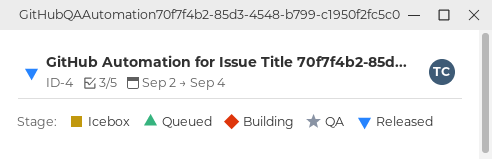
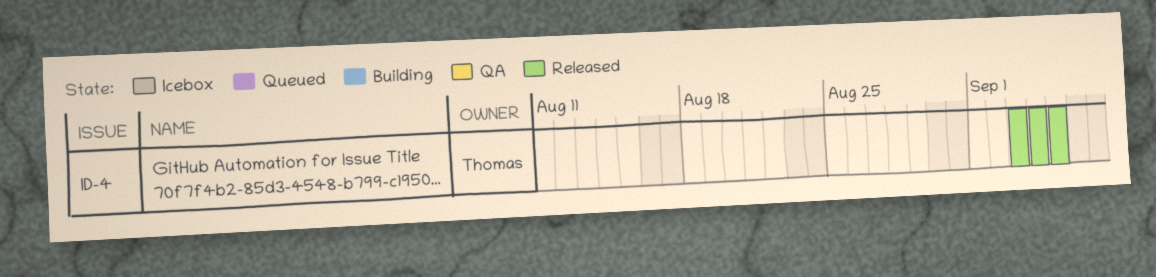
ID-4, start: Sep 2 -> Sep 3
ID-4, due: Sep 4 -> Sep 5

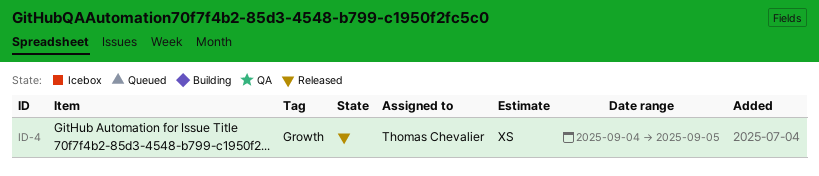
ID-4, start: Sep 3 -> Sep 4

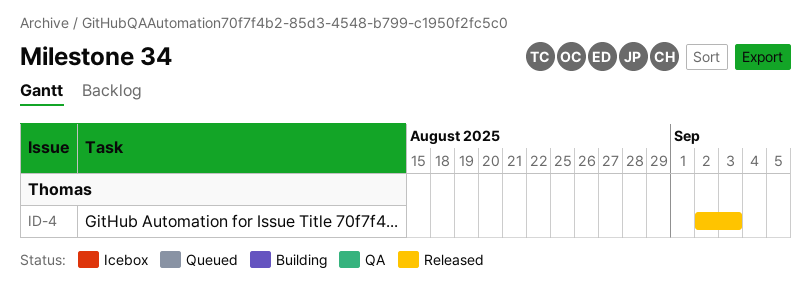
ID-4, start: Sep 4 -> Sep 2
ID-4, due: Sep 5 -> Sep 3

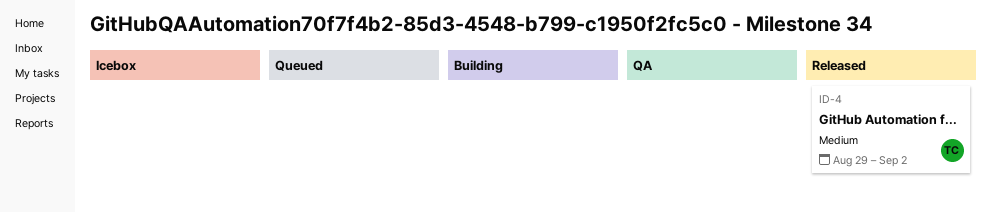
ID-4, start: Sep 2 -> Aug 29
ID-4, due: Sep 3 -> Sep 2

